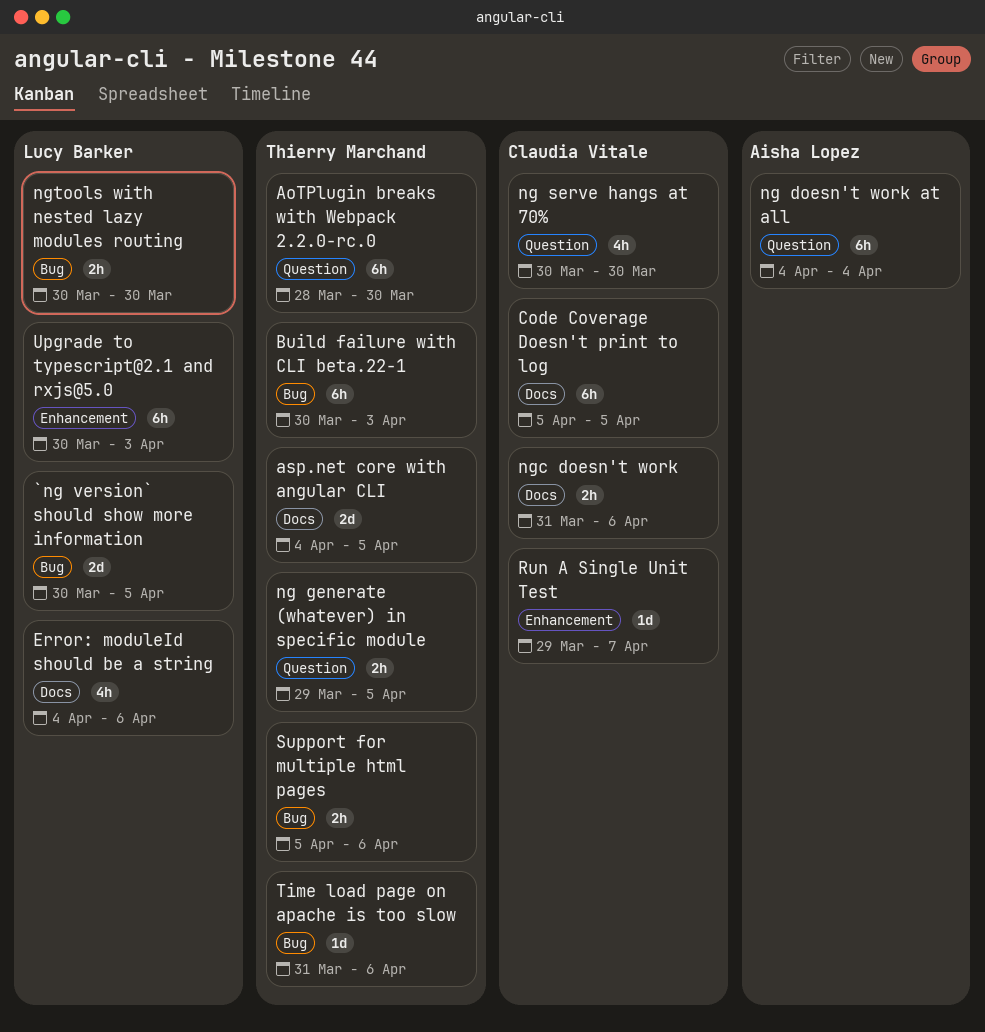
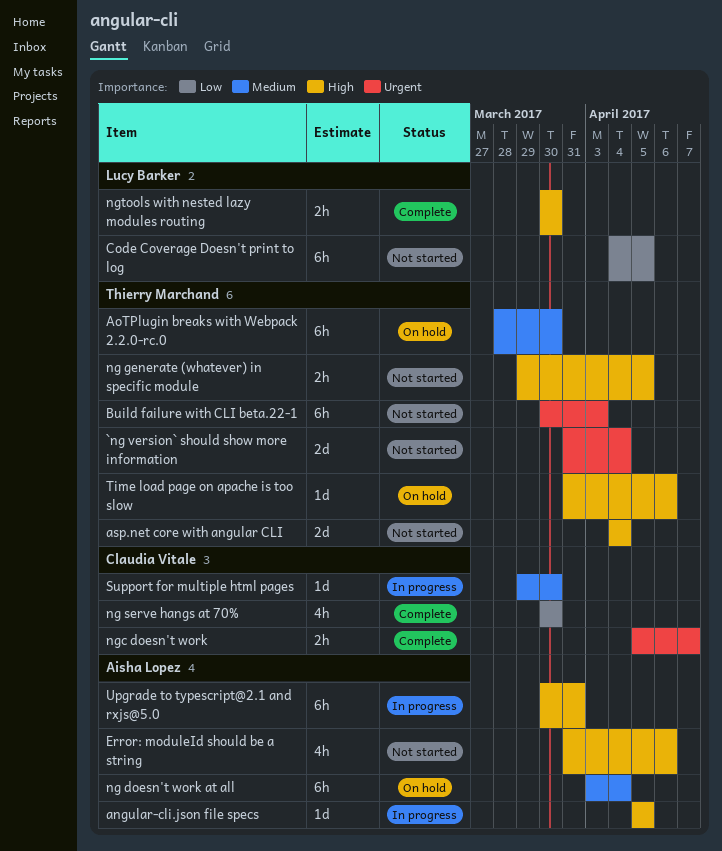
`ng version` should show more information, owner: Lucy Barker -> Thierry Marchand
`ng version` should show more information, start: Mar 30 -> Mar 31
`ng version` should show more information, due: Apr 5 -> Apr 4
angular-cli.json file specs: none -> present
asp.net core with angular CLI, due: Apr 5 -> Apr 4
Code Coverage Doesn't print to log, owner: Claudia Vitale -> Lucy Barker
Code Coverage Doesn't print to log, start: Apr 5 -> Apr 4
Error: moduleId should be a string, owner: Lucy Barker -> Aisha Lopez
Error: moduleId should be a string, start: Apr 4 -> Mar 31
ng doesn't work at all, start: Apr 4 -> Apr 3
ngc doesn't work, start: Mar 31 -> Apr 5
ngc doesn't work, due: Apr 6 -> Apr 7
Run A Single Unit Test: present -> none
Support for multiple html pages, owner: Thierry Marchand -> Claudia Vitale
Support for multiple html pages, estimate: 2h -> 1d
Support for multiple html pages, start: Apr 5 -> Mar 29
Support for multiple html pages, due: Apr 6 -> Mar 30
Upgrade to typescript@2.1 and rxjs@5.0, owner: Lucy Barker -> Aisha Lopez
Upgrade to typescript@2.1 and rxjs@5.0, due: Apr 3 -> Mar 31

